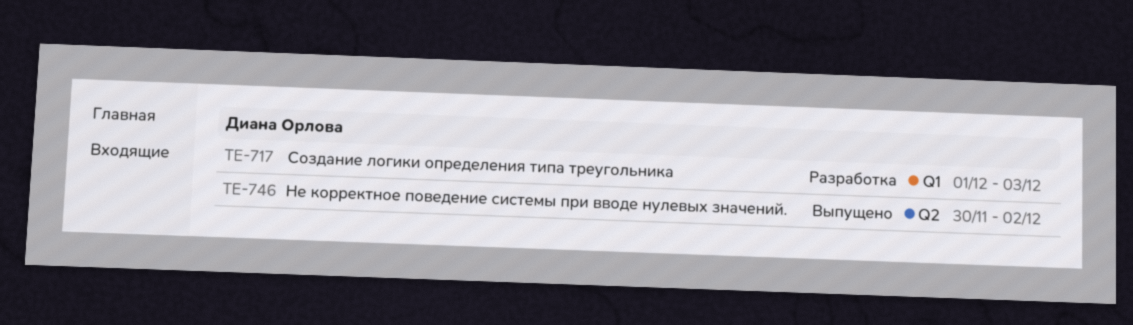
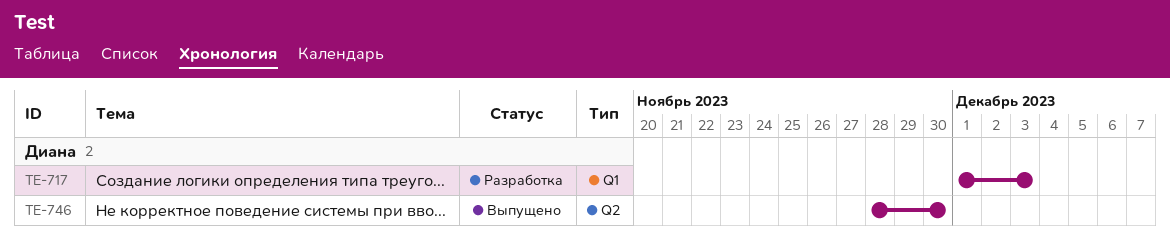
TE-746, start: Nov 30 -> Nov 28
TE-746, due: Dec 2 -> Nov 30

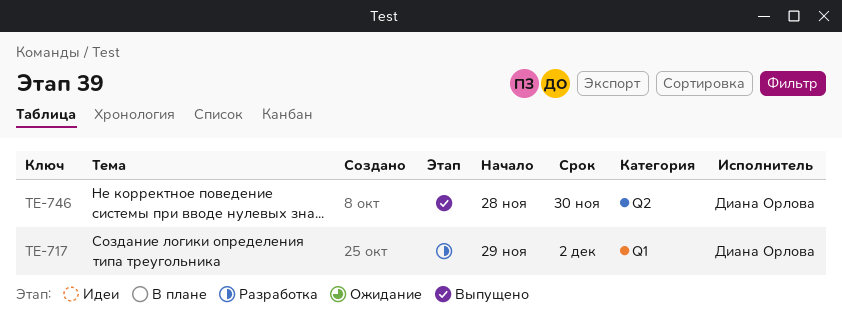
TE-717, start: Dec 1 -> Nov 29
TE-717, due: Dec 3 -> Dec 2

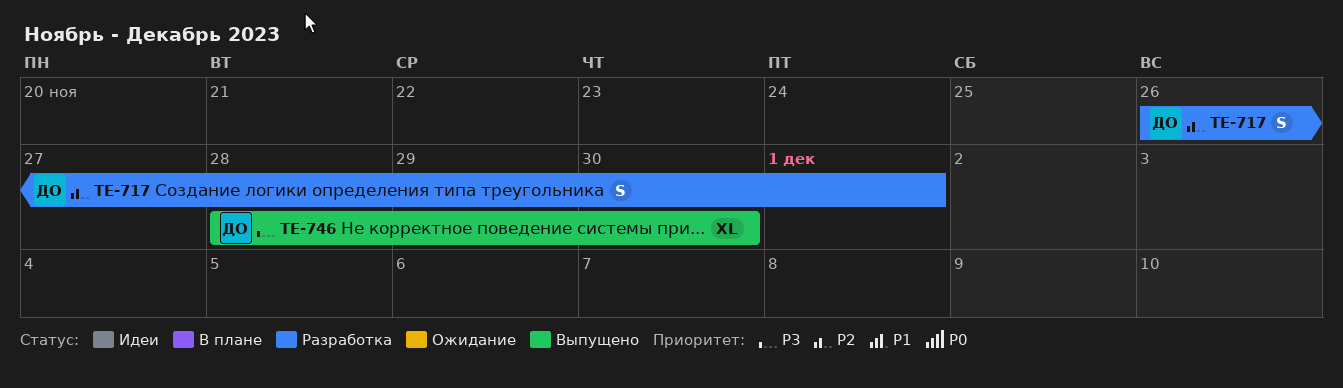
TE-717, start: Nov 29 -> Nov 26
TE-717, due: Dec 2 -> Dec 1

